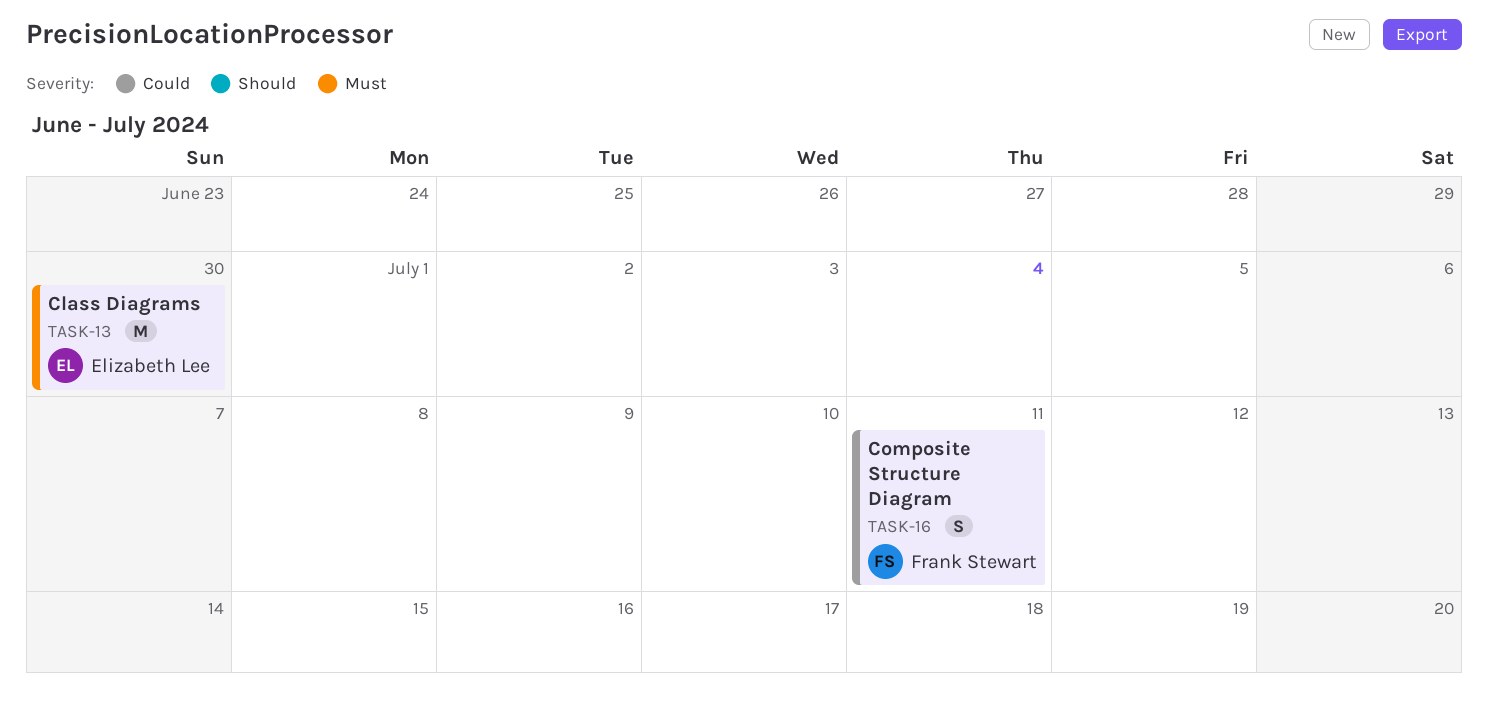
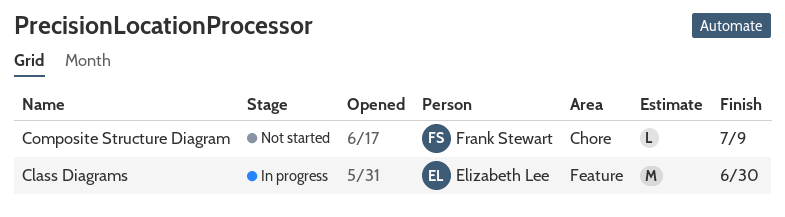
Composite Structure Diagram, estimate: S -> L
Composite Structure Diagram, due: Jul 11 -> Jul 9

